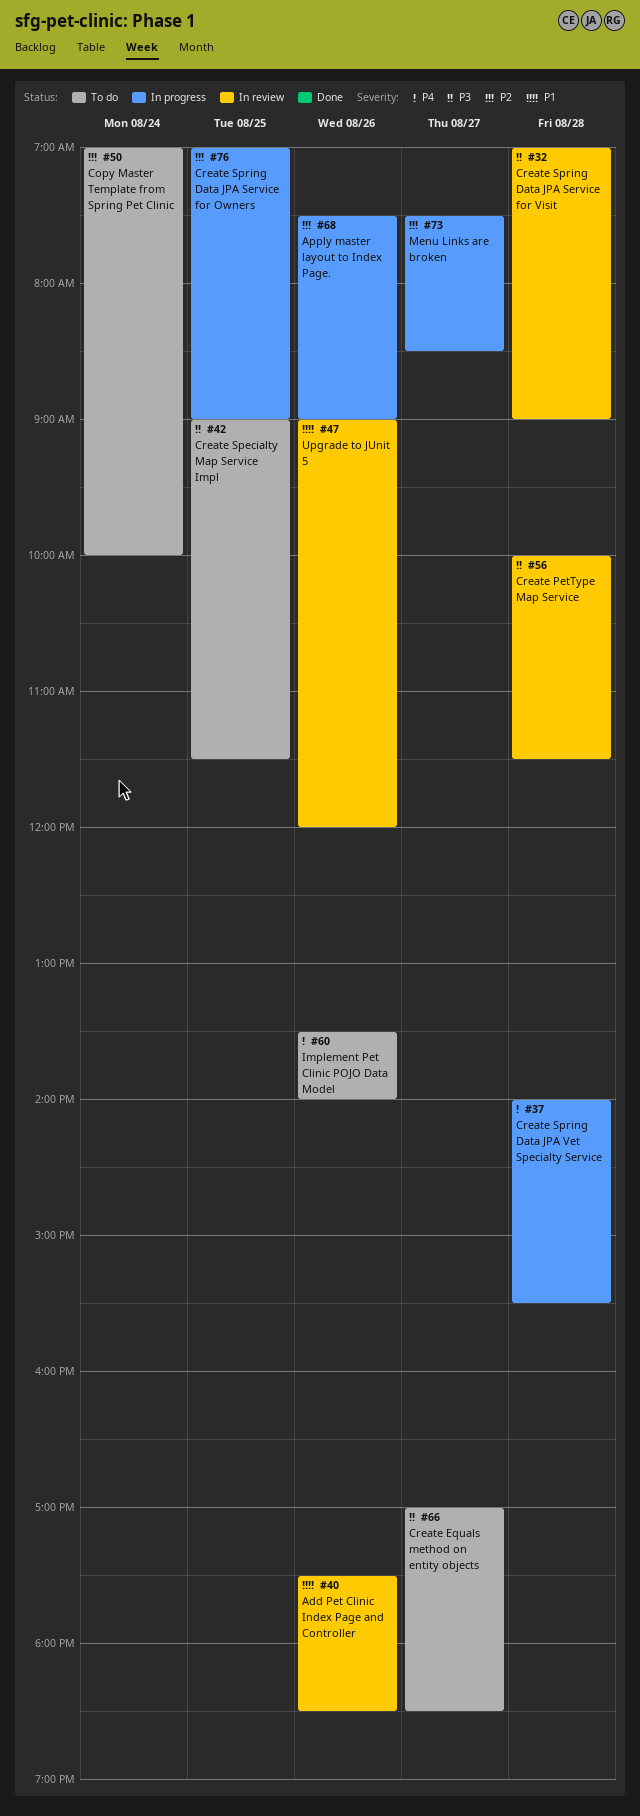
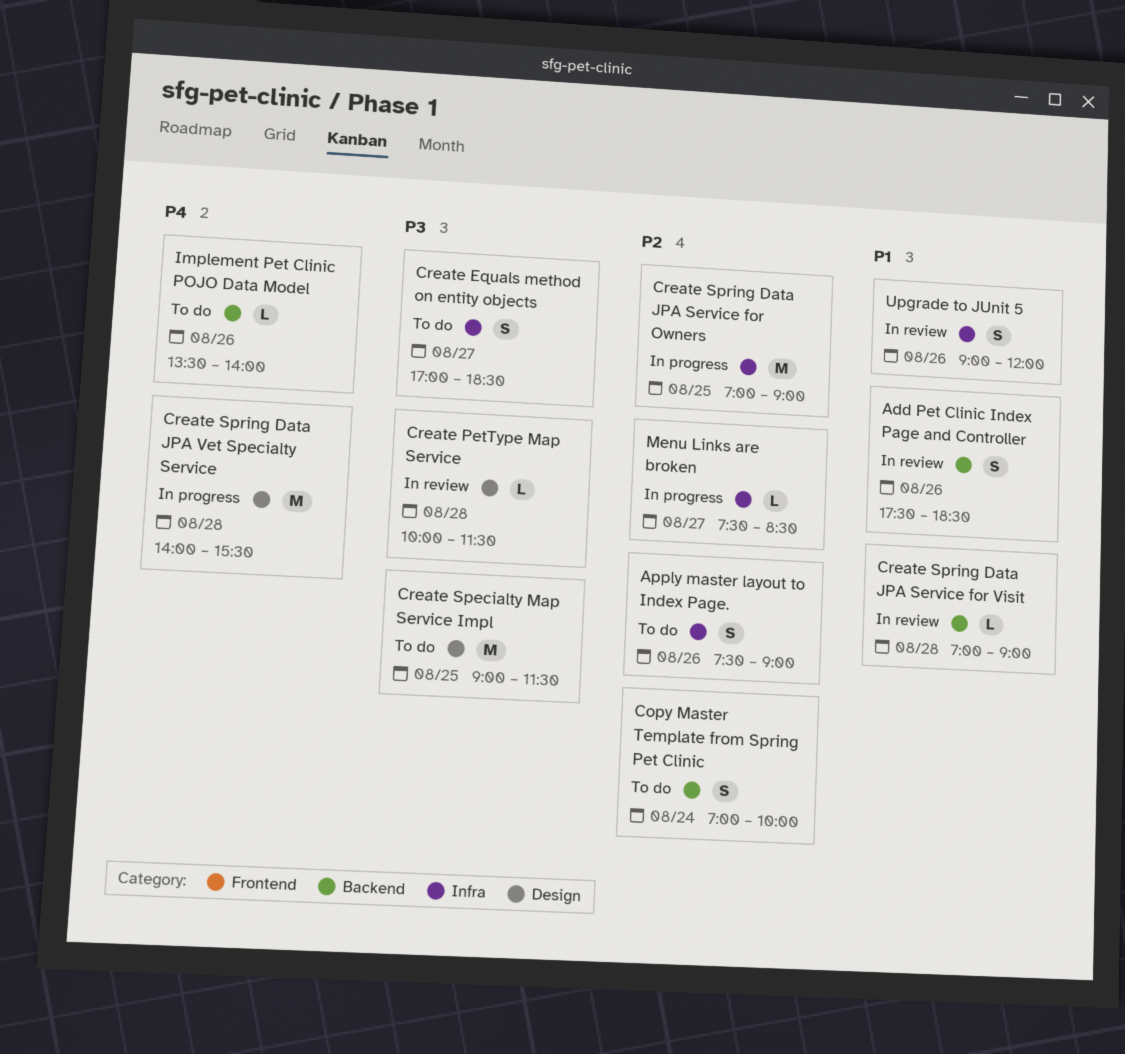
Apply master layout to Index Page., status: In progress -> To do
Create Spring Data JPA Service for Visit, priority: P3 -> P1

